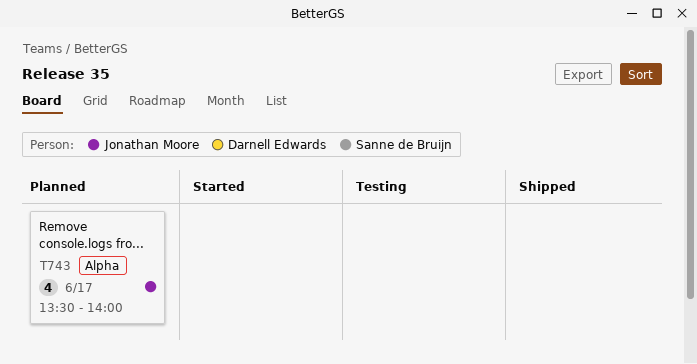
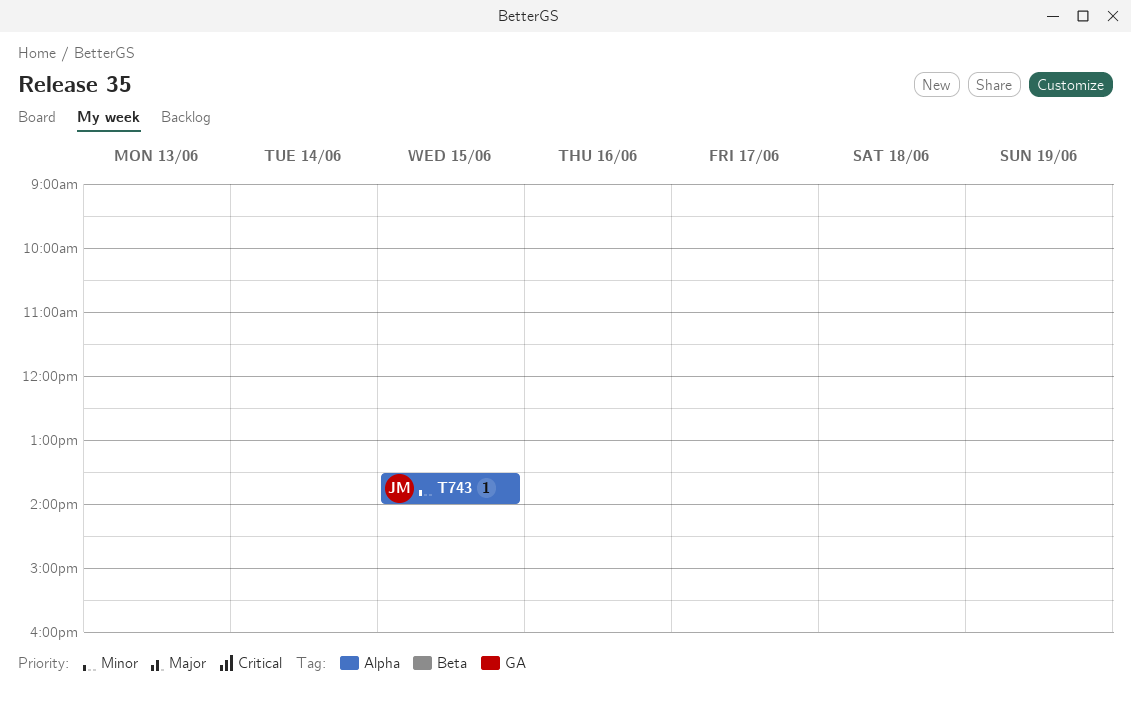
T743, estimate: 4 -> 1
T743, day: Jun 17 -> Jun 15

